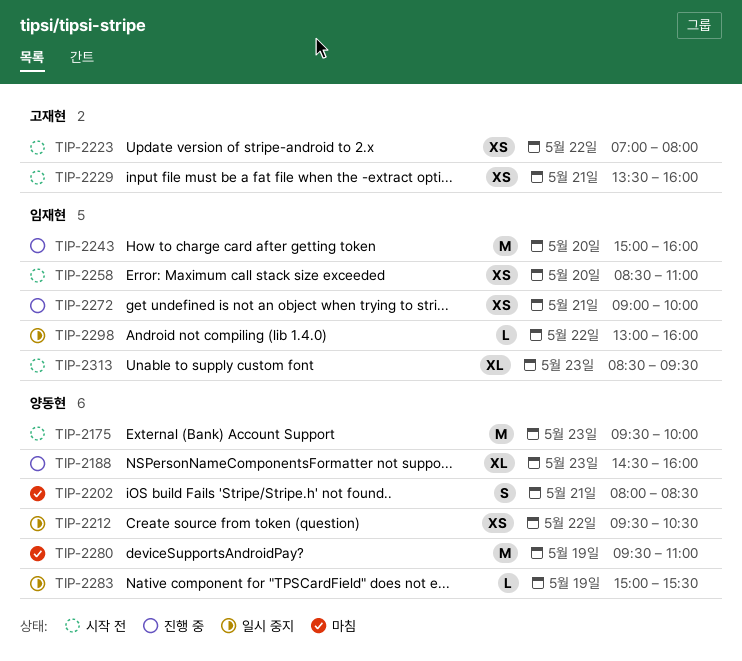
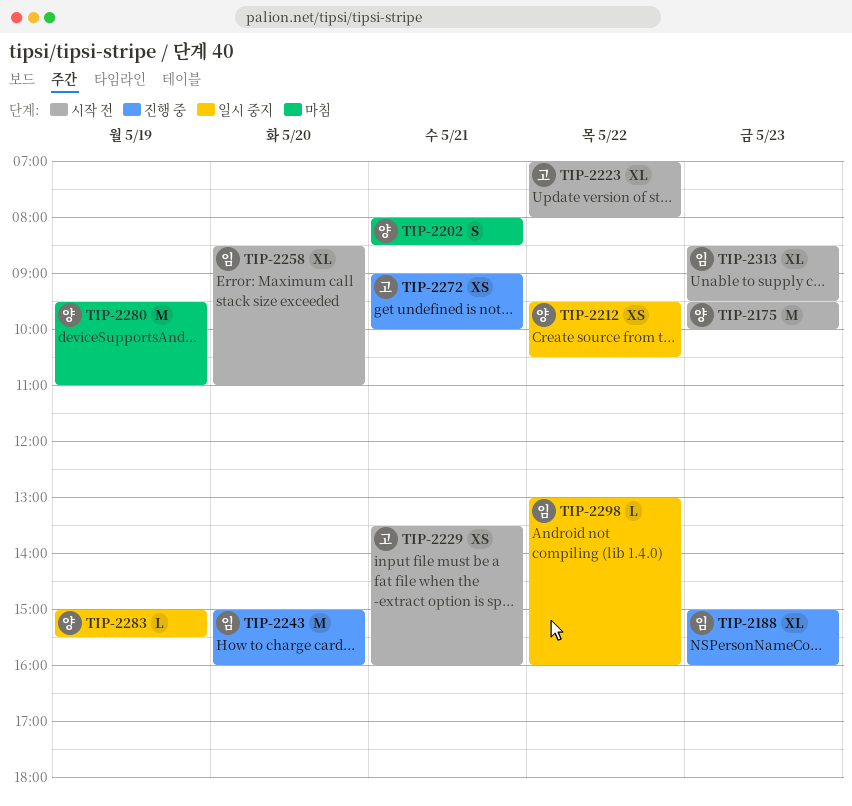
TIP-2188, owner: 양동현 -> 임재현
TIP-2188, begins: 14:30 -> 15:00
TIP-2223, estimate: XS -> XL
TIP-2258, estimate: XS -> XL
TIP-2272, owner: 임재현 -> 고재현

